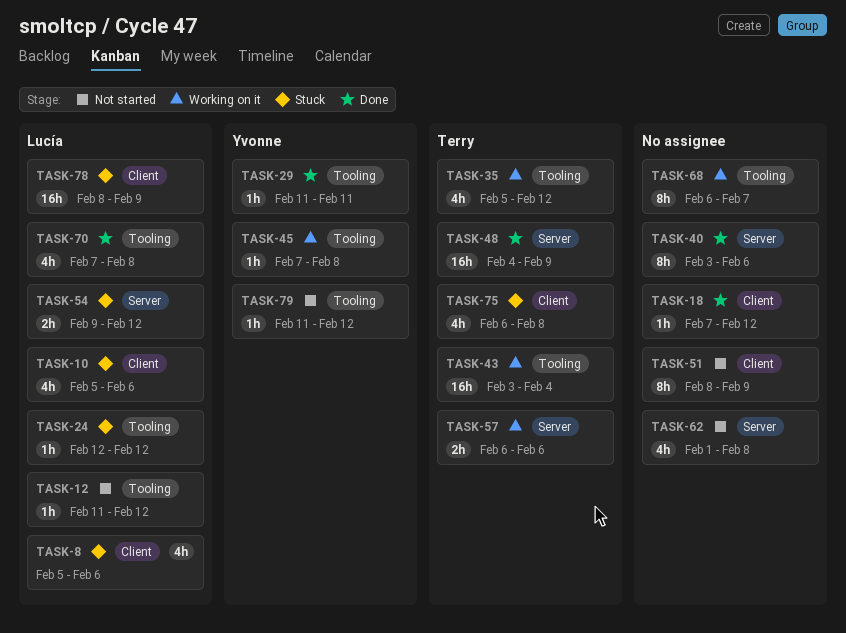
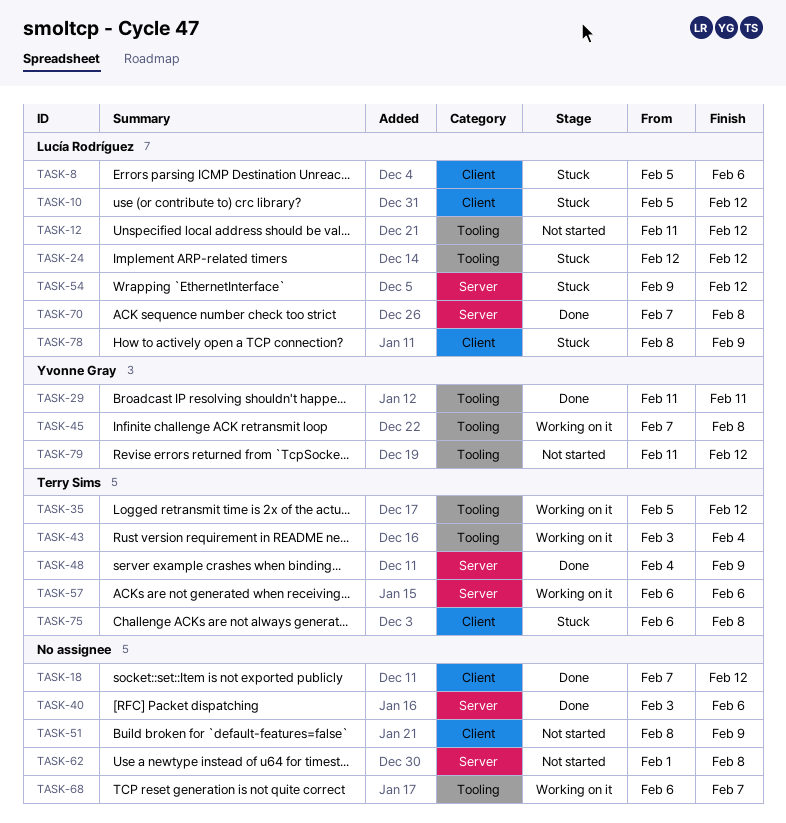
TASK-10, due: Feb 6 -> Feb 12
TASK-70, label: Tooling -> Server

